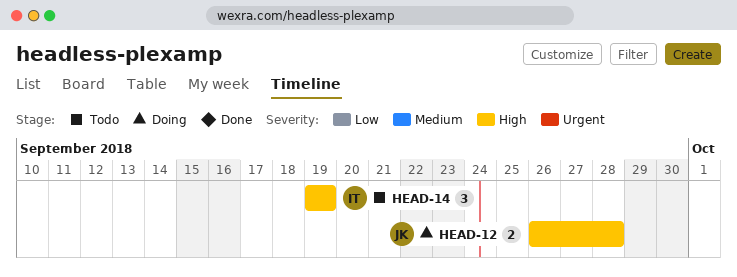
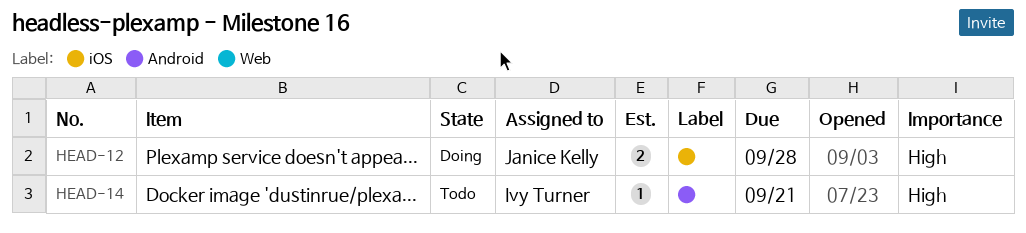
HEAD-14, estimate: 3 -> 1
HEAD-14, due: Sep 19 -> Sep 21

